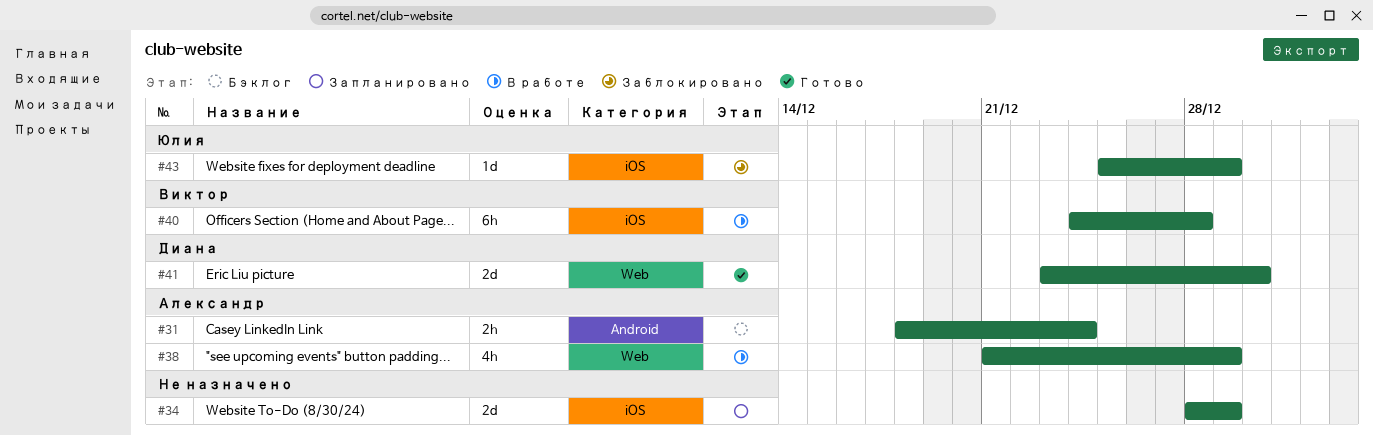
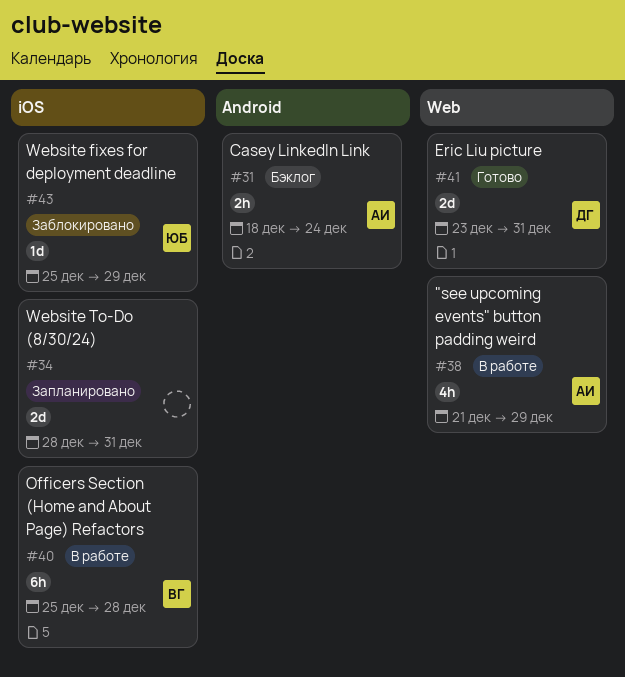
#34, due: Dec 29 -> Dec 31
#40, start: Dec 24 -> Dec 25
#41, due: Dec 30 -> Dec 31

